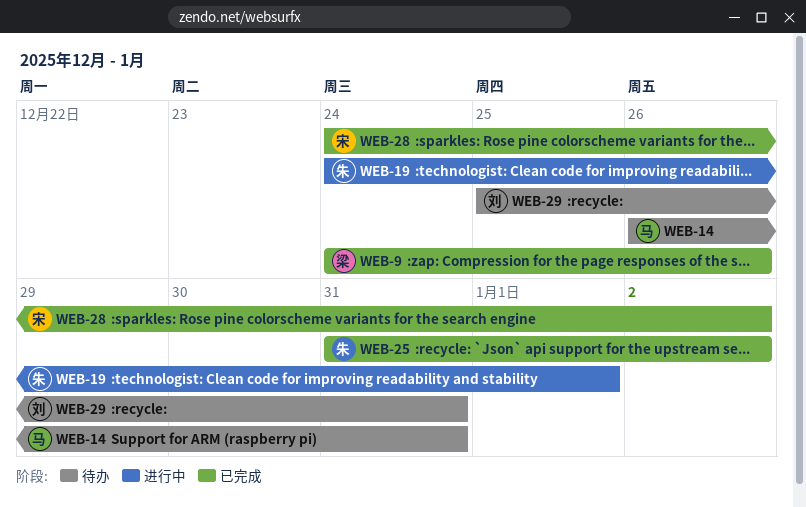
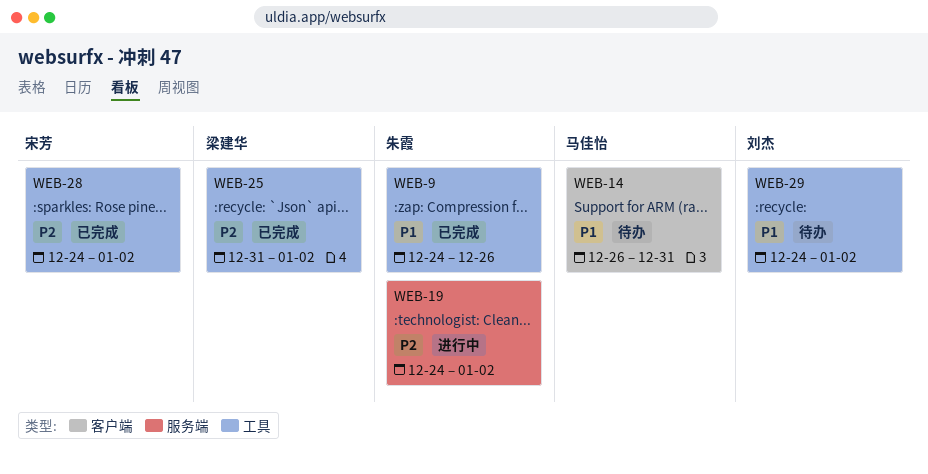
WEB-9, owner: 梁建华 -> 朱霞
WEB-19, due: Jan 1 -> Jan 2
WEB-25, owner: 朱霞 -> 梁建华
WEB-29, start: Dec 25 -> Dec 24
WEB-29, due: Dec 31 -> Jan 2

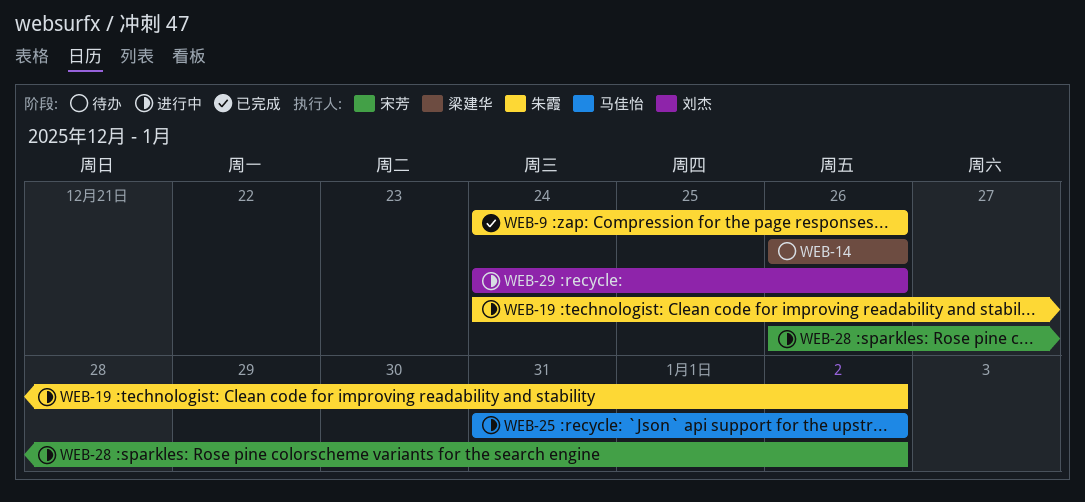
WEB-14, owner: 马佳怡 -> 梁建华
WEB-14, due: Dec 31 -> Dec 26
WEB-25, status: 已完成 -> 进行中
WEB-25, owner: 梁建华 -> 马佳怡
WEB-28, status: 已完成 -> 进行中
WEB-28, start: Dec 24 -> Dec 26
WEB-29, status: 待办 -> 进行中
WEB-29, due: Jan 2 -> Dec 26

